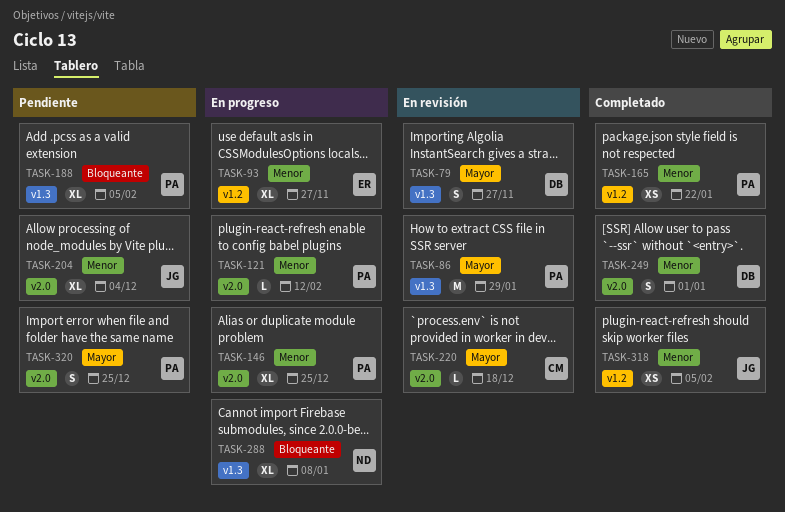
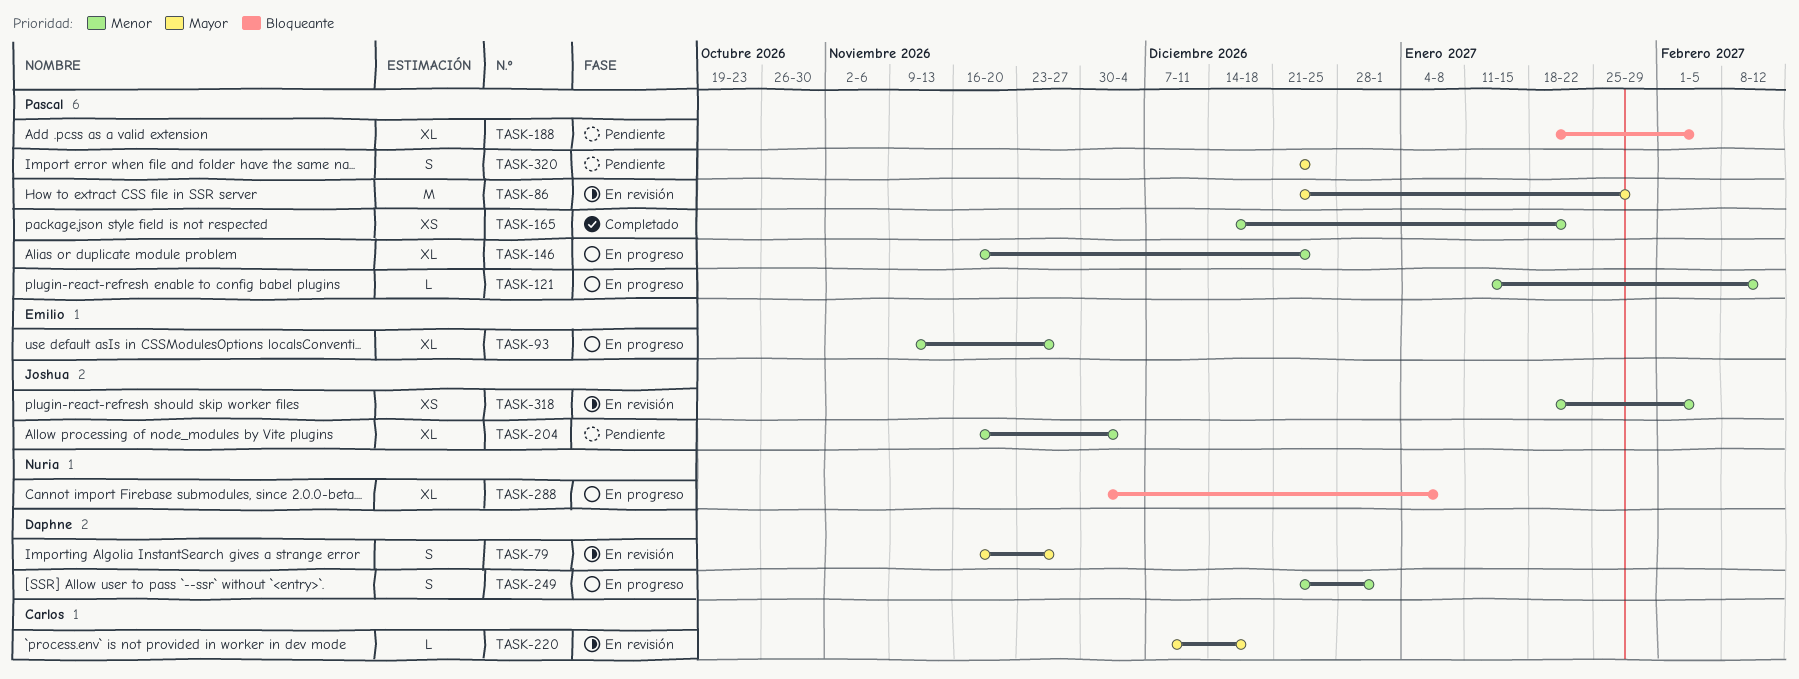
TASK-249, status: Completado -> En progreso
TASK-318, status: Completado -> En revisión

